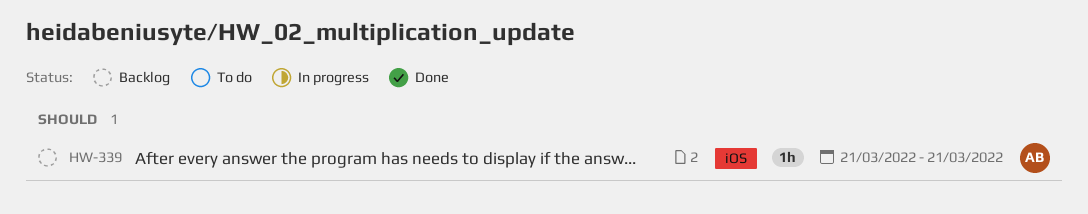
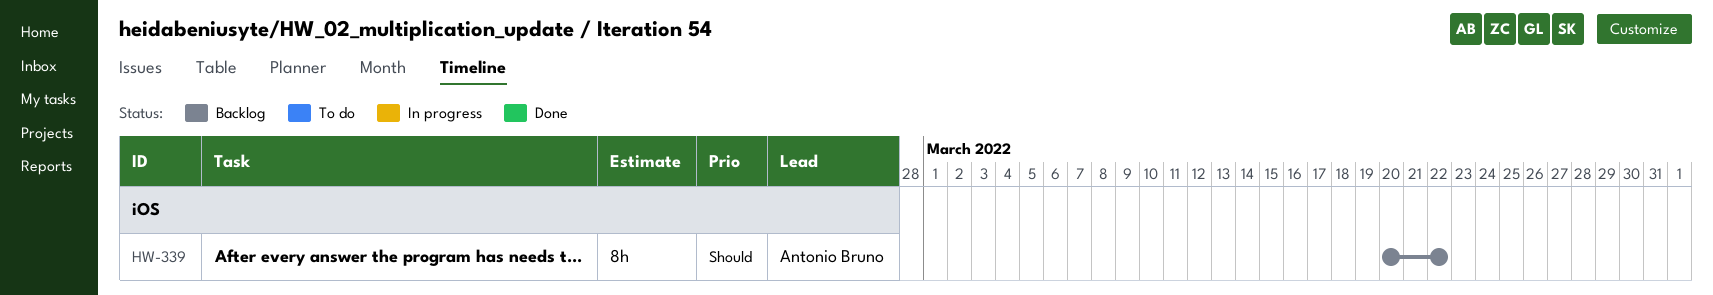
HW-339, estimate: 1h -> 8h
HW-339, start: Mar 21 -> Mar 20
HW-339, due: Mar 21 -> Mar 22

